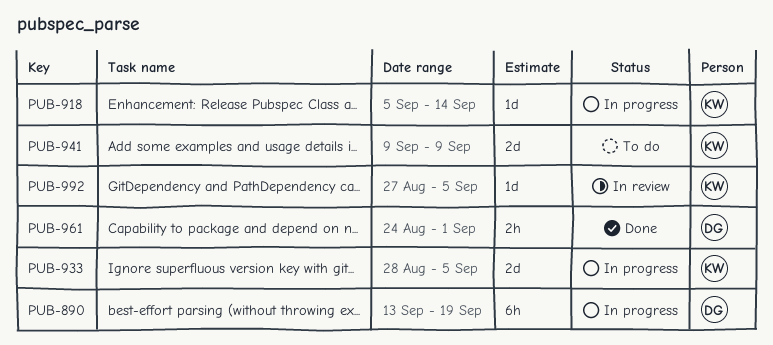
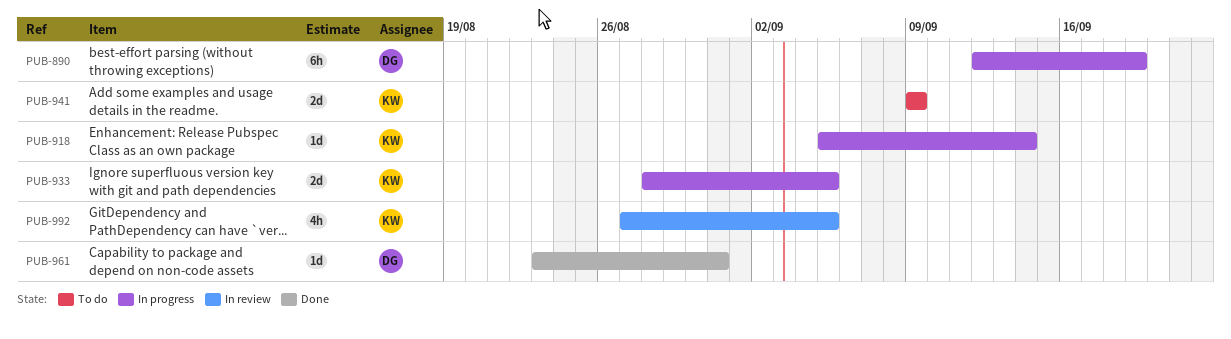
PUB-890, start: Sep 13 -> Sep 12
PUB-961, estimate: 2h -> 1d
PUB-961, start: Aug 24 -> Aug 23
PUB-961, due: Sep 1 -> Aug 31
PUB-992, estimate: 1d -> 4h

